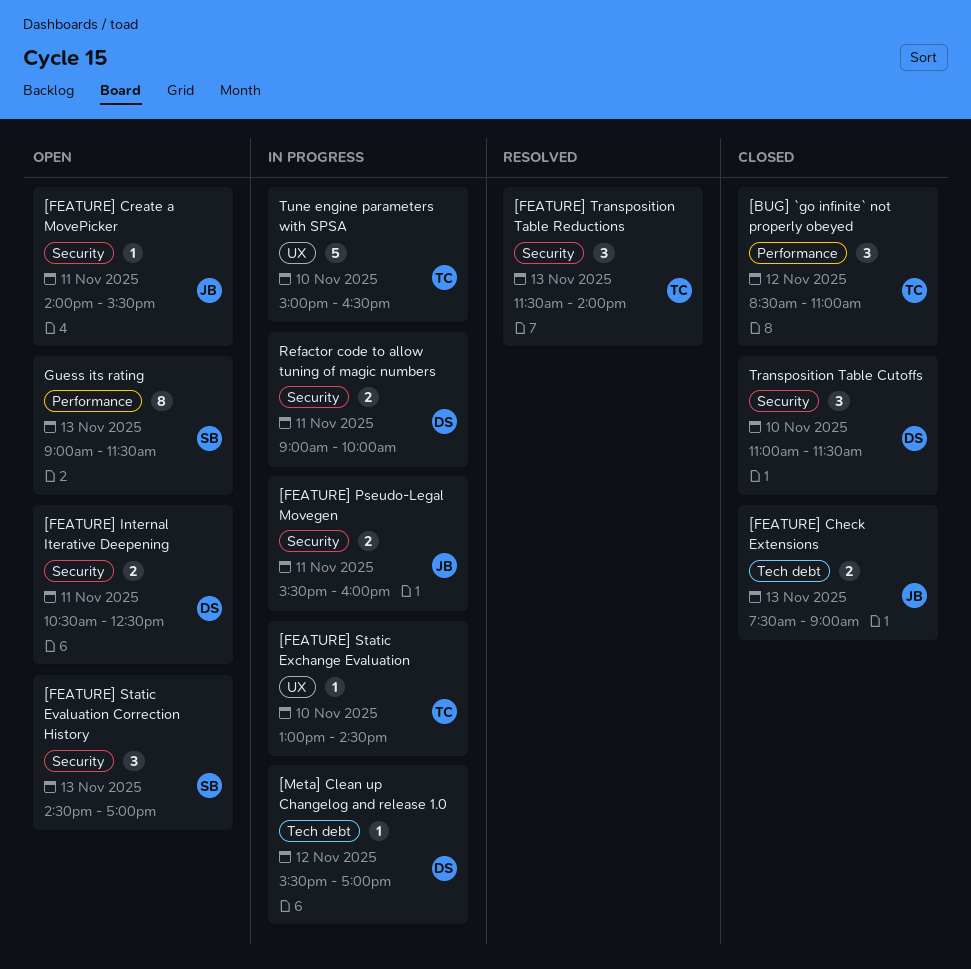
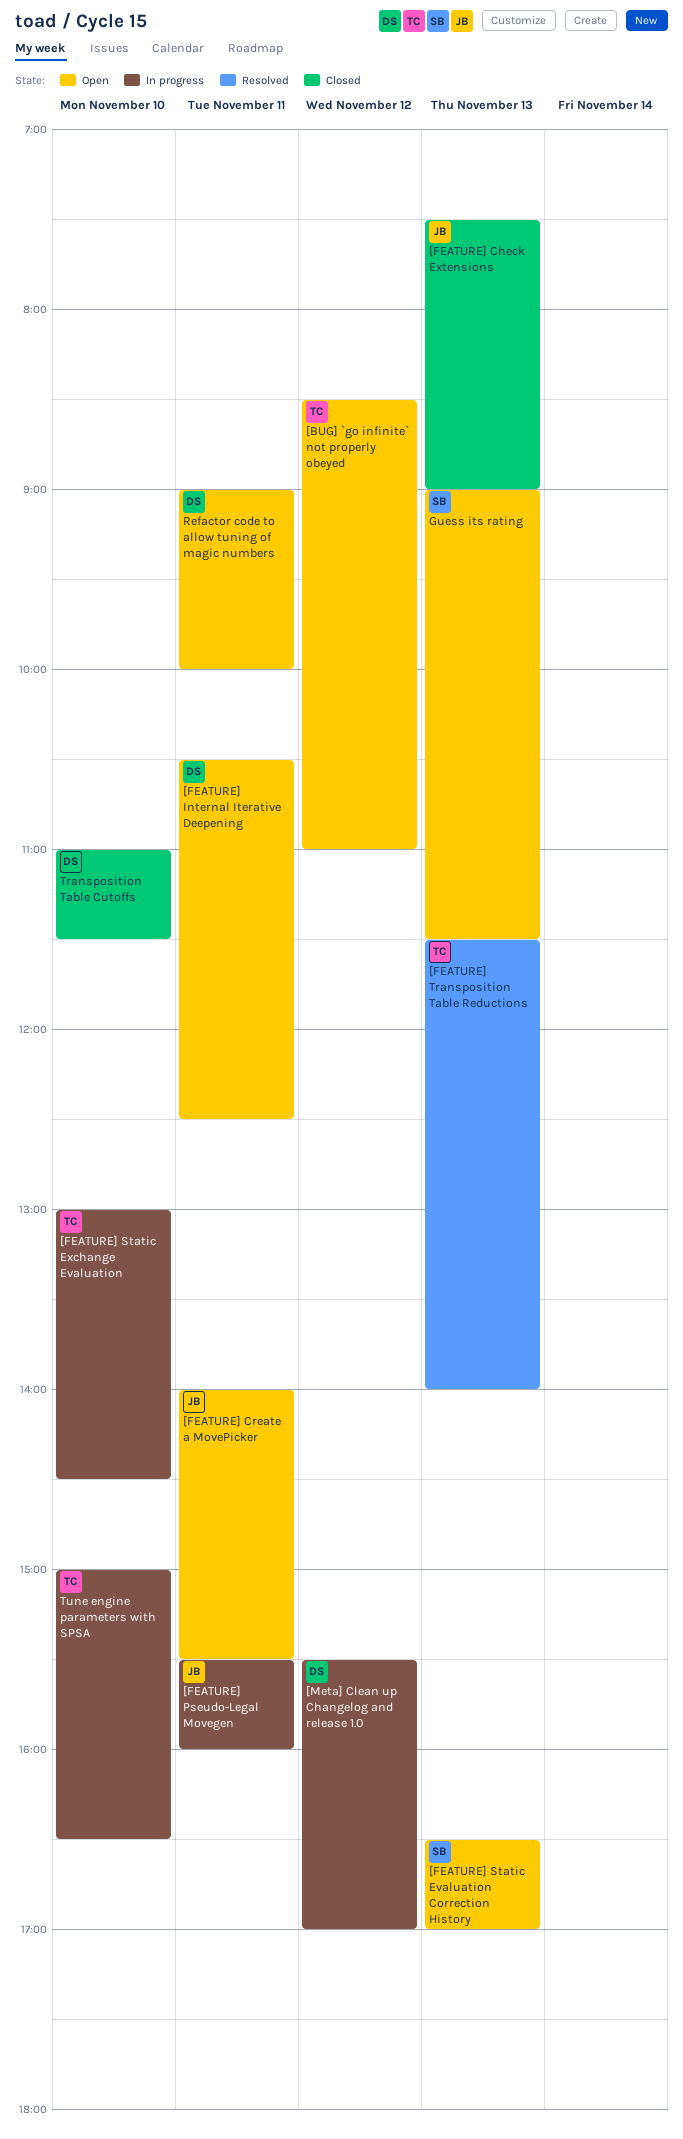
[BUG] `go infinite` not properly obeyed, status: Closed -> Open
[FEATURE] Static Evaluation Correction History, begins: 14:30 -> 16:30
Refactor code to allow tuning of magic numbers, status: In progress -> Open

